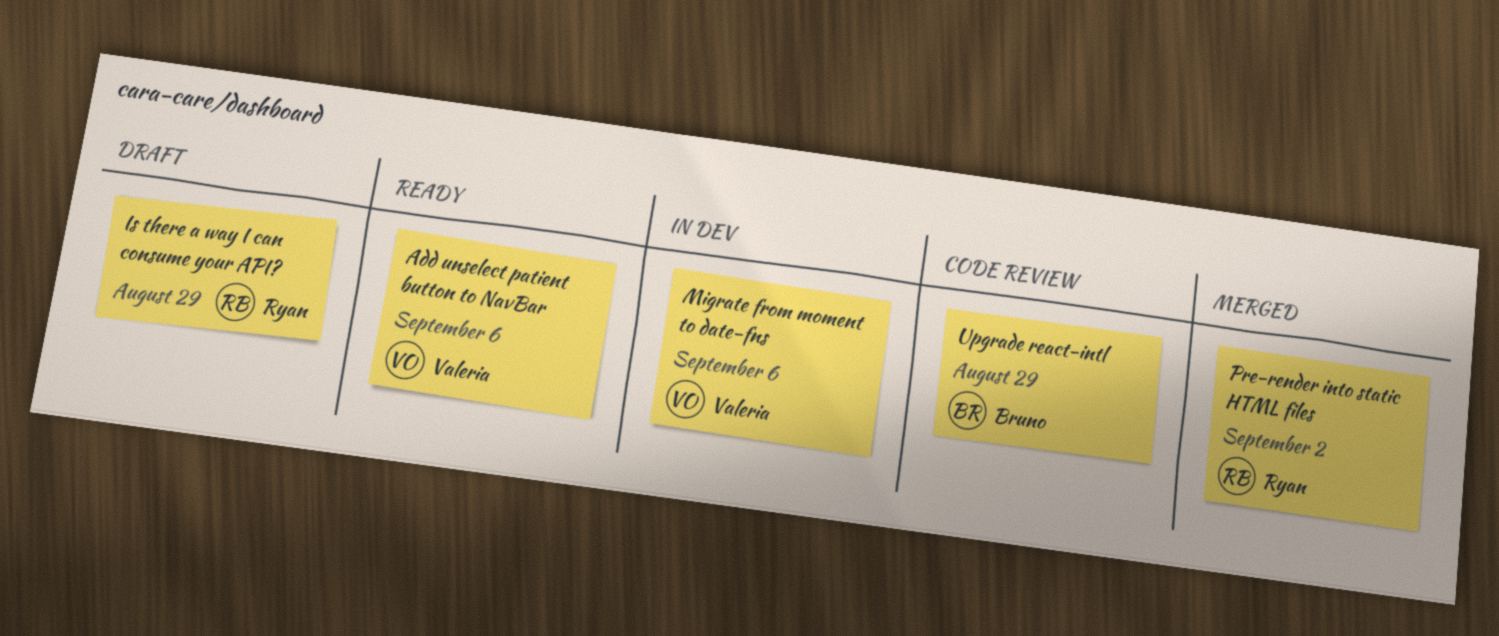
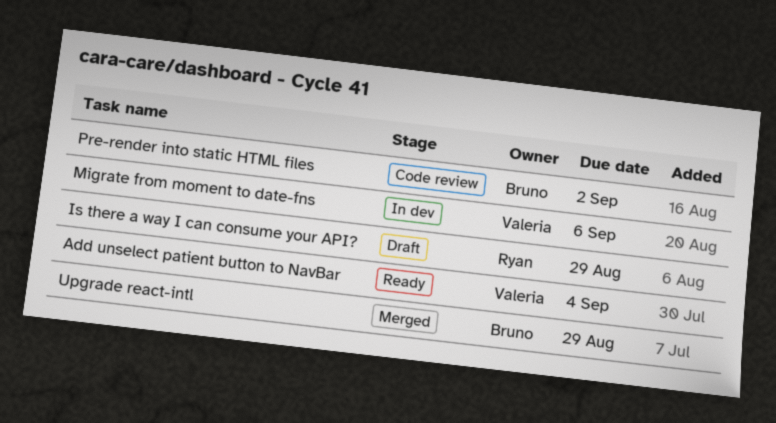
Add unselect patient button to NavBar, due: Sep 6 -> Sep 4
Pre-render into static HTML files, status: Merged -> Code review
Pre-render into static HTML files, owner: Ryan -> Bruno
Upgrade react-intl, status: Code review -> Merged

